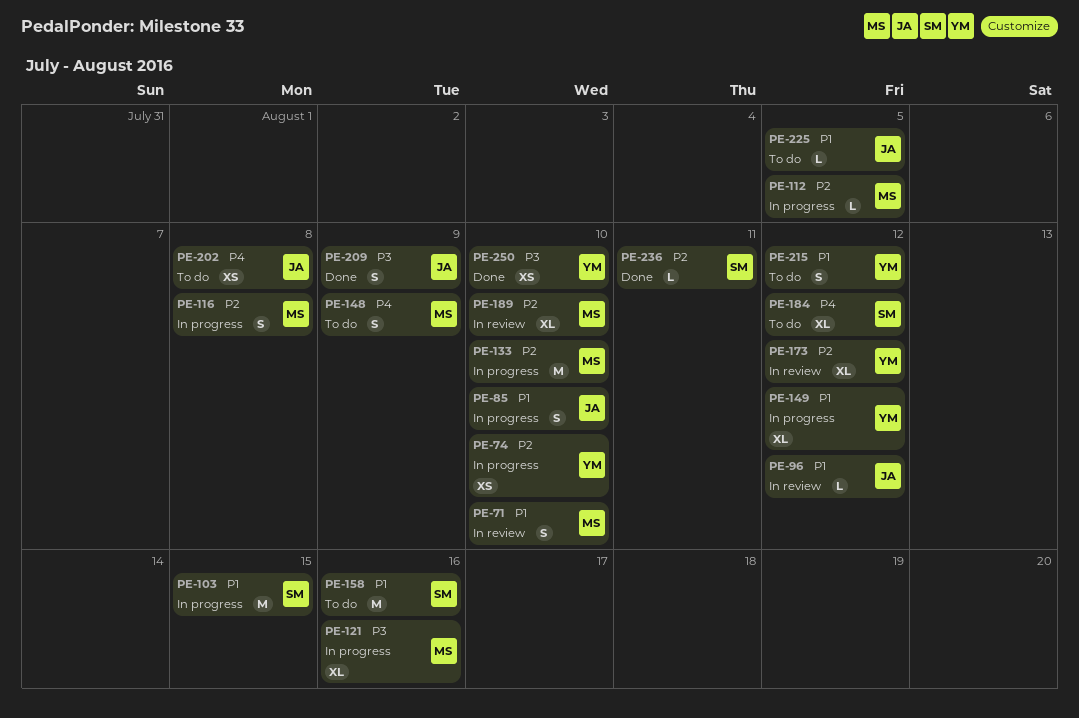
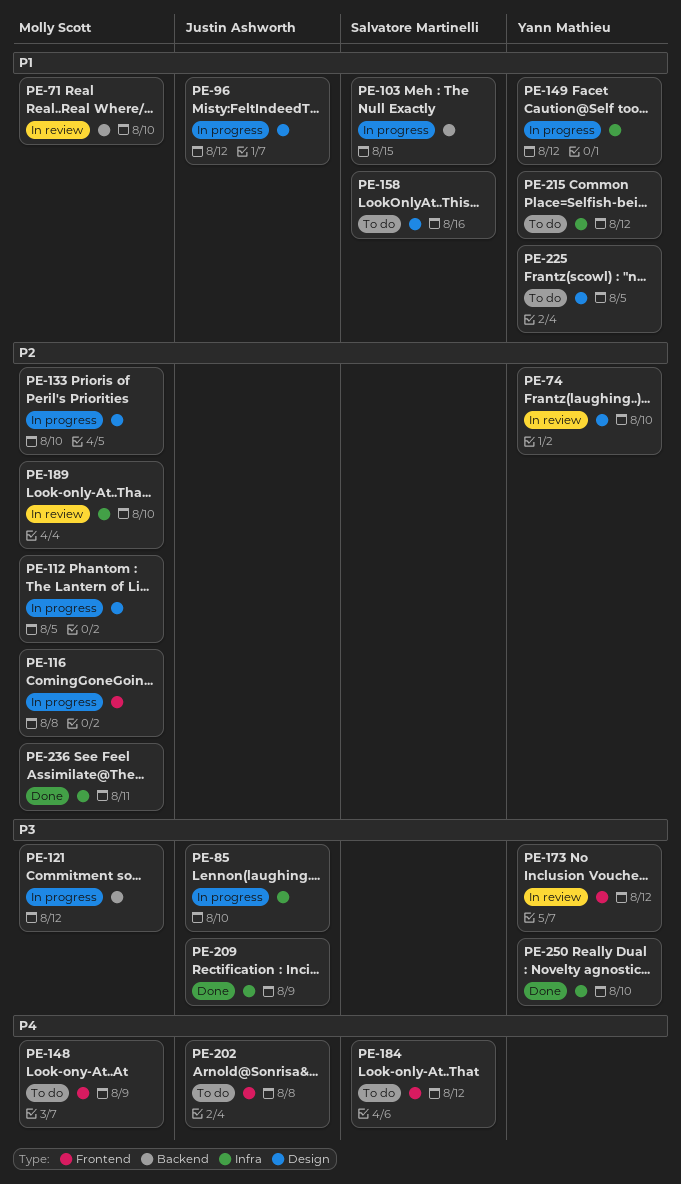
PE-74, status: In progress -> In review
PE-85, priority: P1 -> P3
PE-96, status: In review -> In progress
PE-121, due: Aug 16 -> Aug 12
PE-173, priority: P2 -> P3
PE-225, owner: Justin Ashworth -> Yann Mathieu
PE-236, owner: Salvatore Martinelli -> Molly Scott

